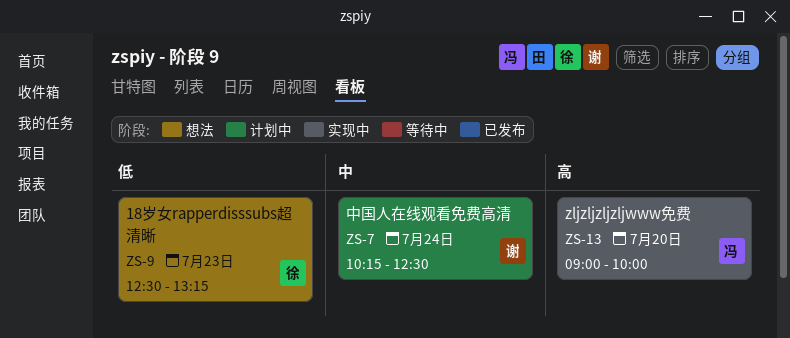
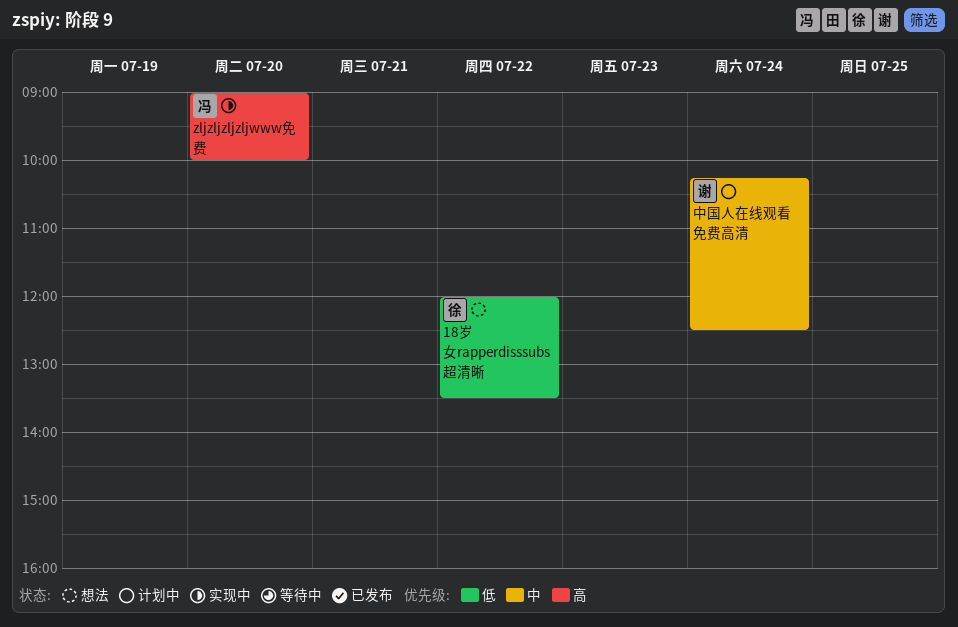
18岁女rapperdisssubs超清晰, day: Jul 23 -> Jul 22
18岁女rapperdisssubs超清晰, begins: 12:30 -> 12:00
18岁女rapperdisssubs超清晰, ends: 13:15 -> 13:30

